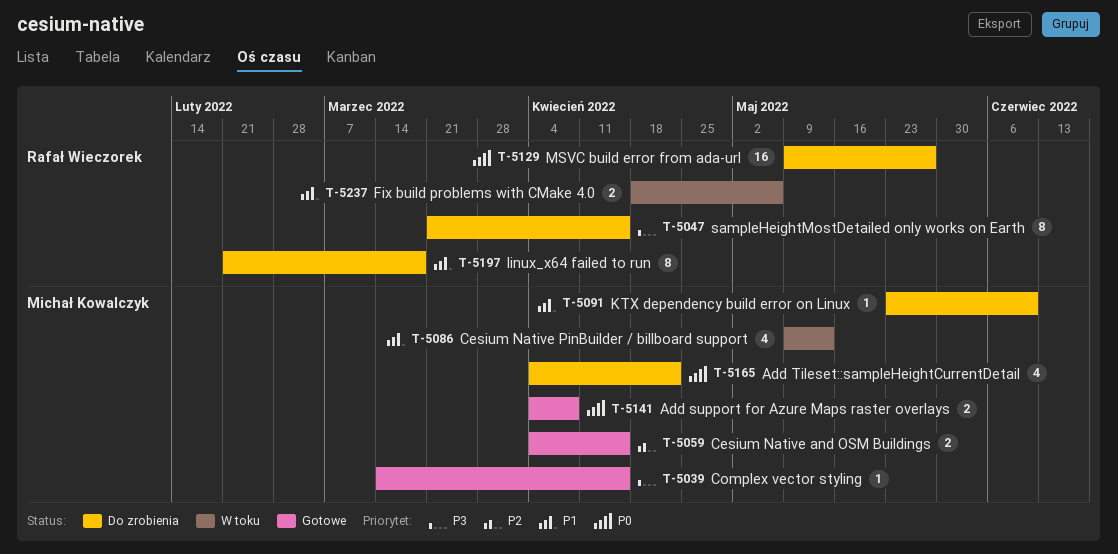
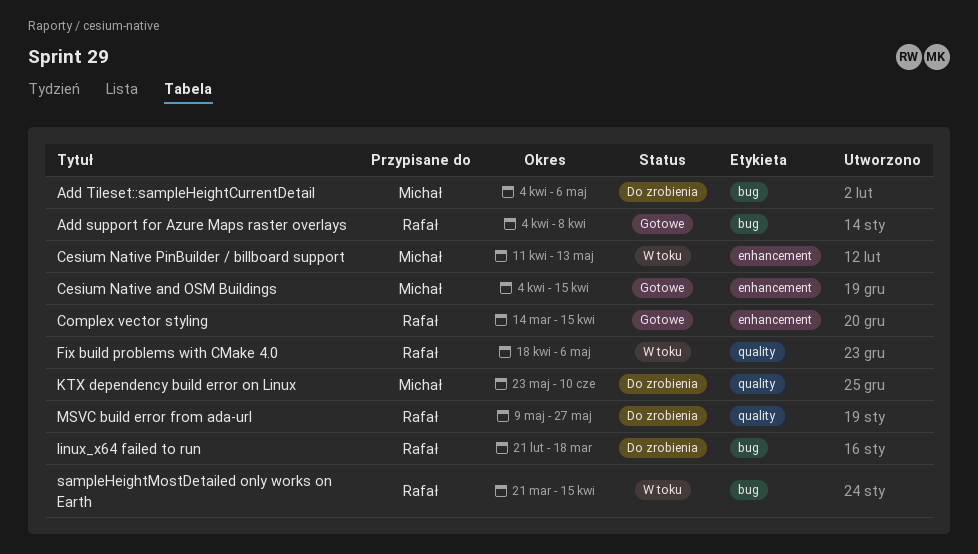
Add support for Azure Maps raster overlays, owner: Michał Kowalczyk -> Rafał Wieczorek
Add Tileset::sampleHeightCurrentDetail, due: Apr 22 -> May 6
Cesium Native PinBuilder / billboard support, start: May 9 -> Apr 11
Complex vector styling, owner: Michał Kowalczyk -> Rafał Wieczorek
sampleHeightMostDetailed only works on Earth, status: Do zrobienia -> W toku

